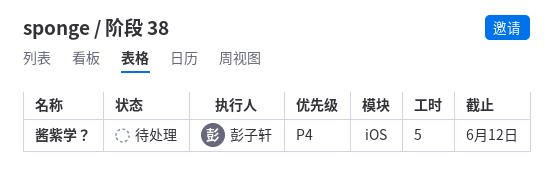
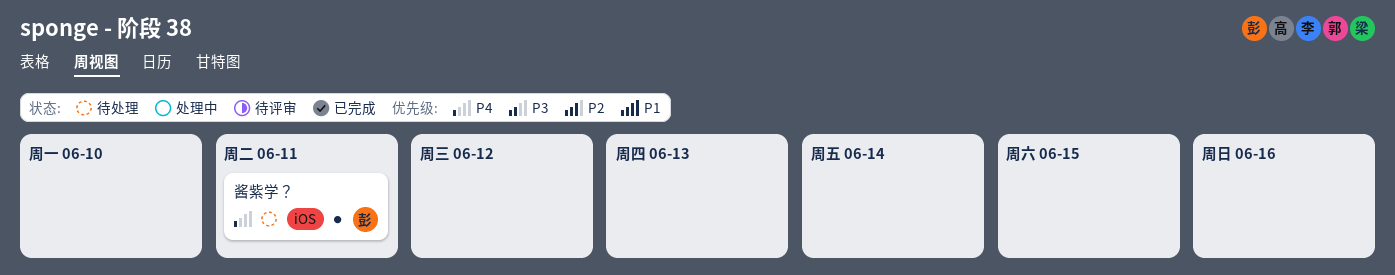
酱紫学？, estimate: 5 -> 1
酱紫学？, due: Jun 12 -> Jun 11

